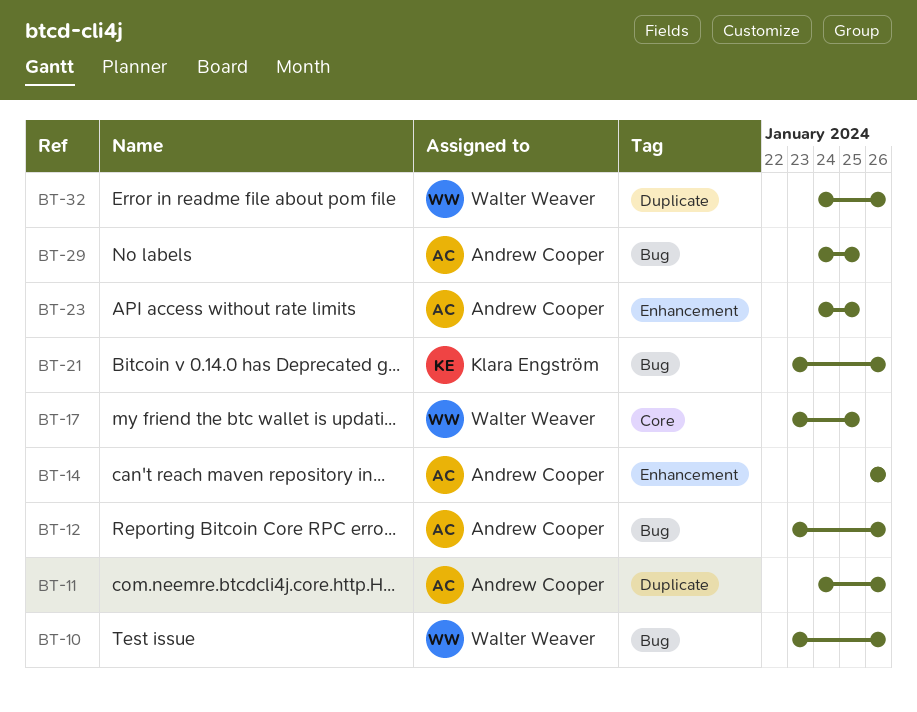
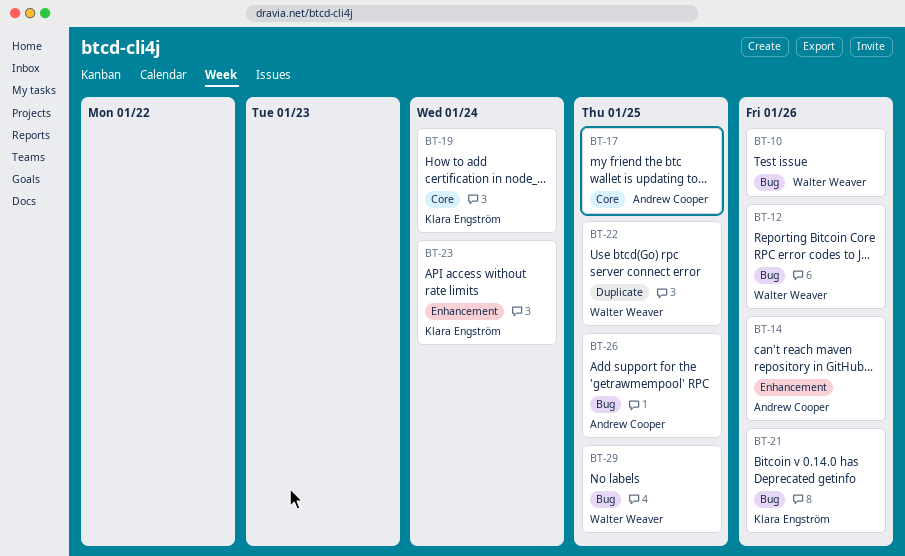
BT-11: present -> none
BT-12, owner: Andrew Cooper -> Walter Weaver
BT-17, owner: Walter Weaver -> Andrew Cooper
BT-19: none -> present
BT-22: none -> present
BT-23, owner: Andrew Cooper -> Klara Engström
BT-23, due: Jan 25 -> Jan 24
BT-26: none -> present
BT-29, owner: Andrew Cooper -> Walter Weaver
BT-32: present -> none

